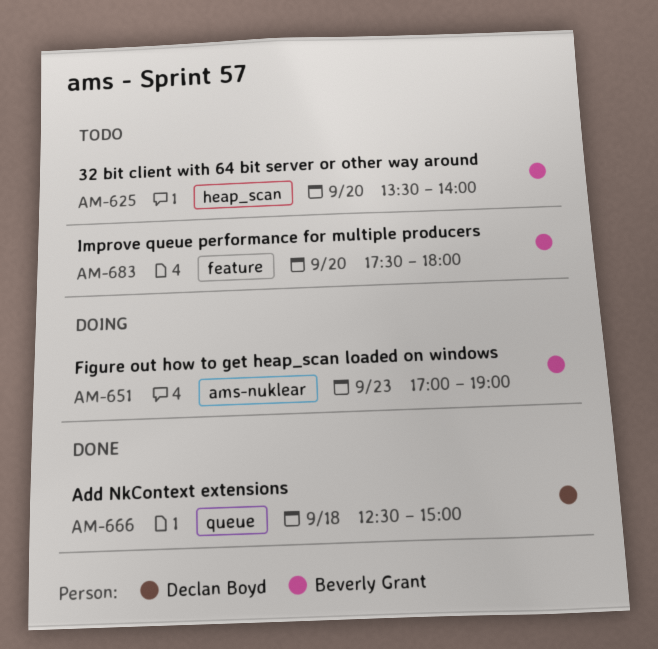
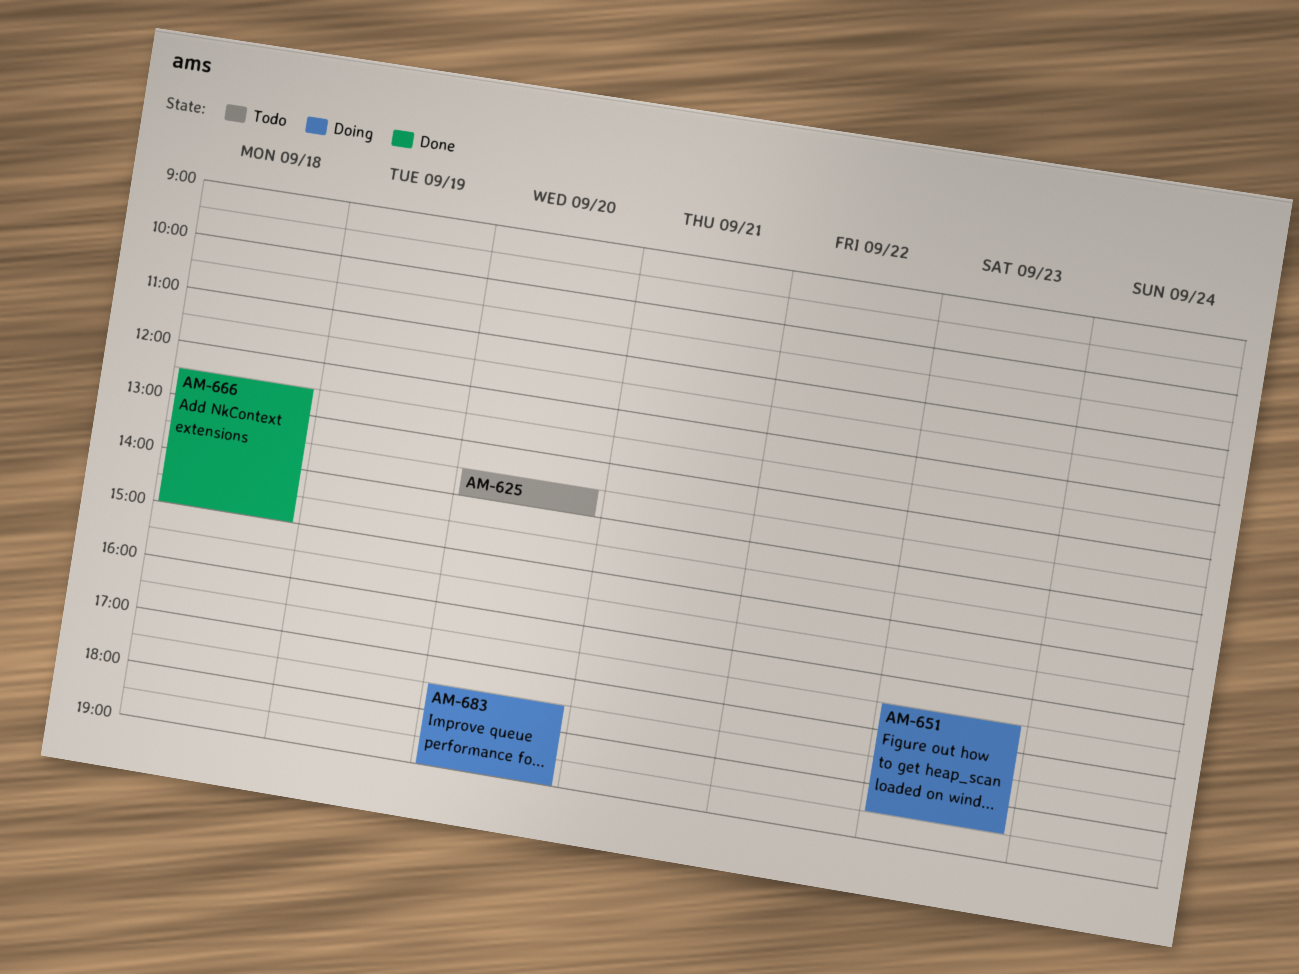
AM-651, begins: 17:00 -> 16:30
AM-651, ends: 19:00 -> 18:30
AM-683, status: Todo -> Doing
AM-683, ends: 18:00 -> 19:00

